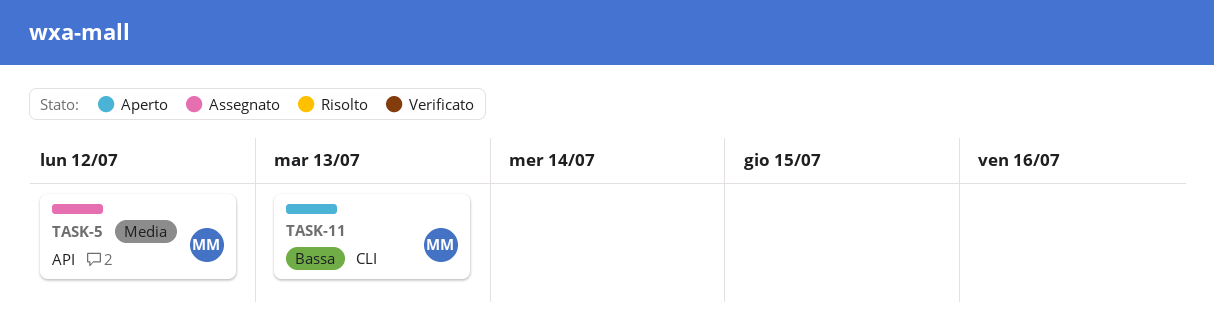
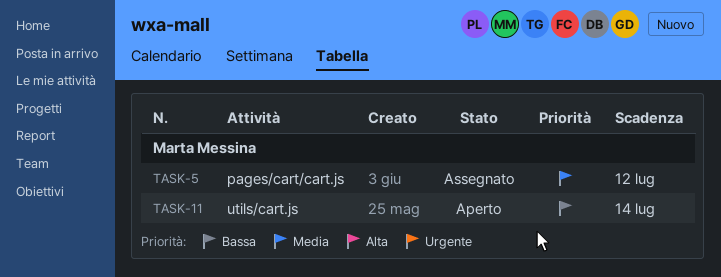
TASK-11, due: Jul 13 -> Jul 14

